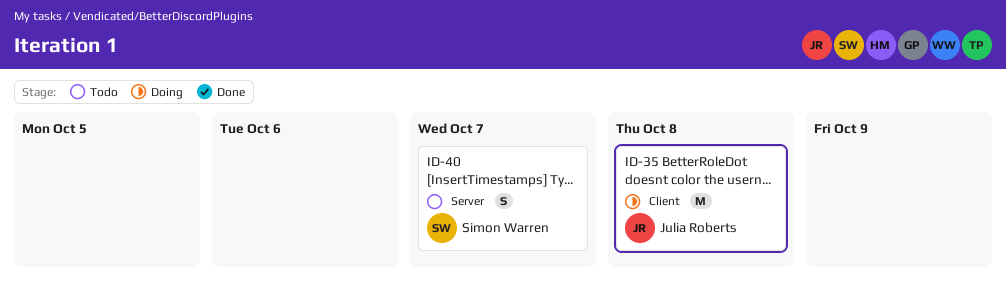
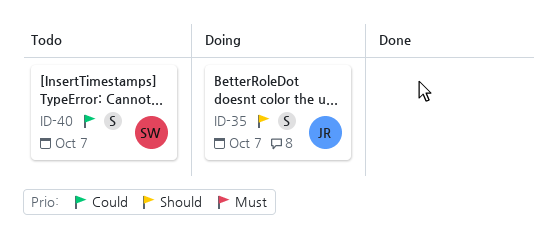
ID-35, estimate: M -> S
ID-35, due: Oct 8 -> Oct 7

